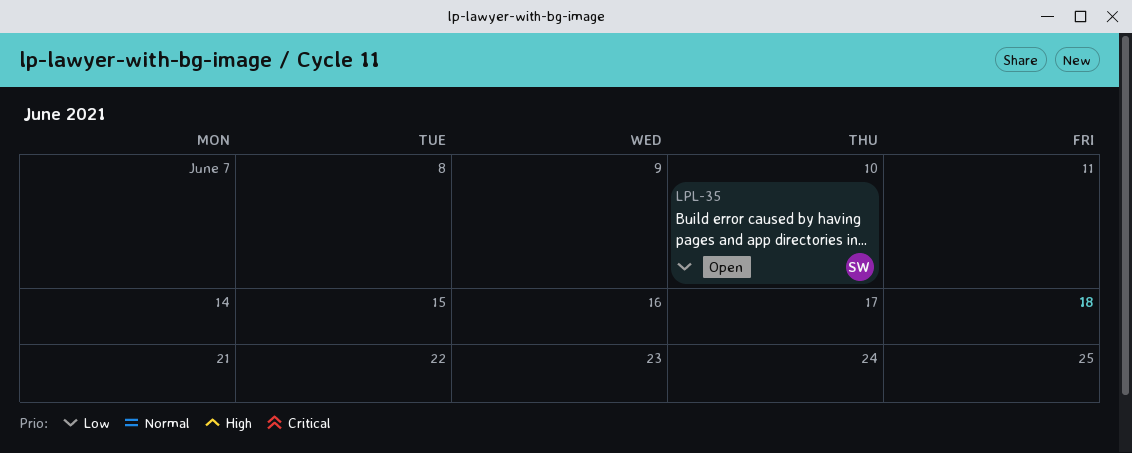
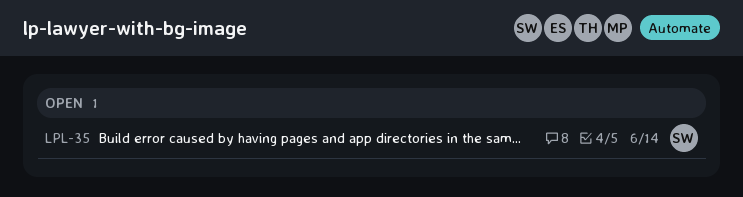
LPL-35, due: Jun 10 -> Jun 14

